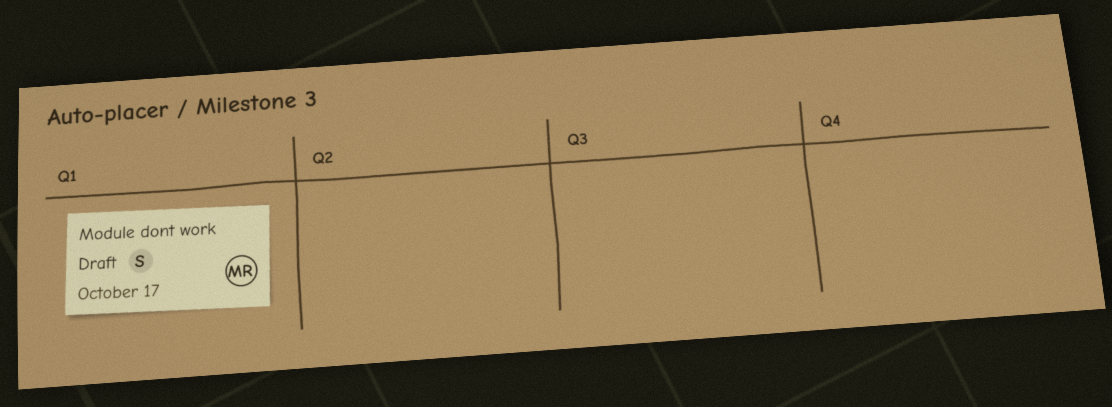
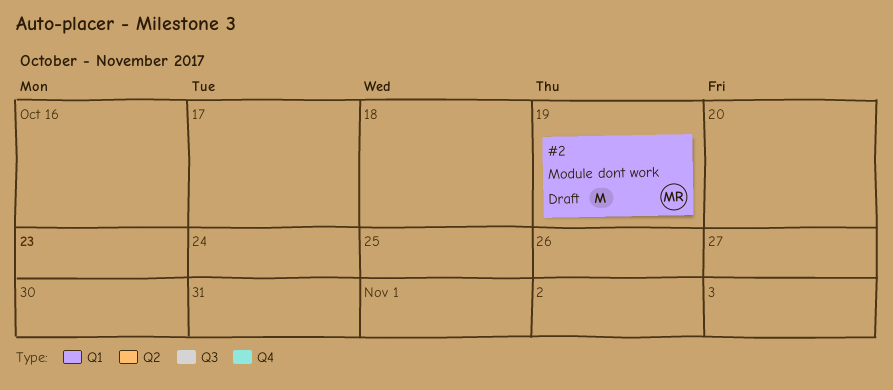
Module dont work, estimate: S -> M
Module dont work, due: Oct 17 -> Oct 19

